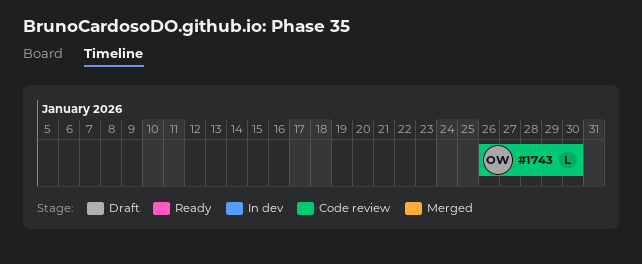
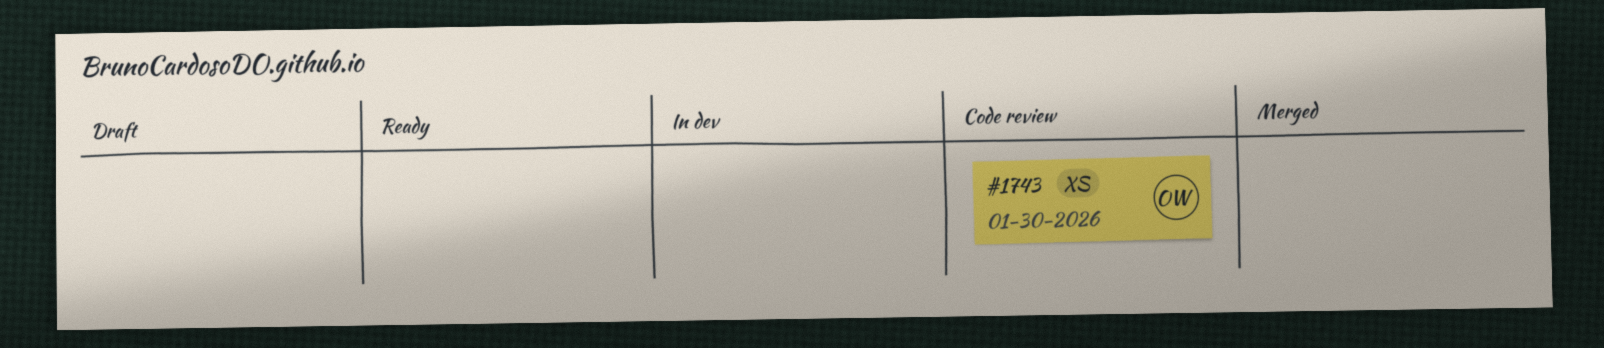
#1743, estimate: L -> XS

